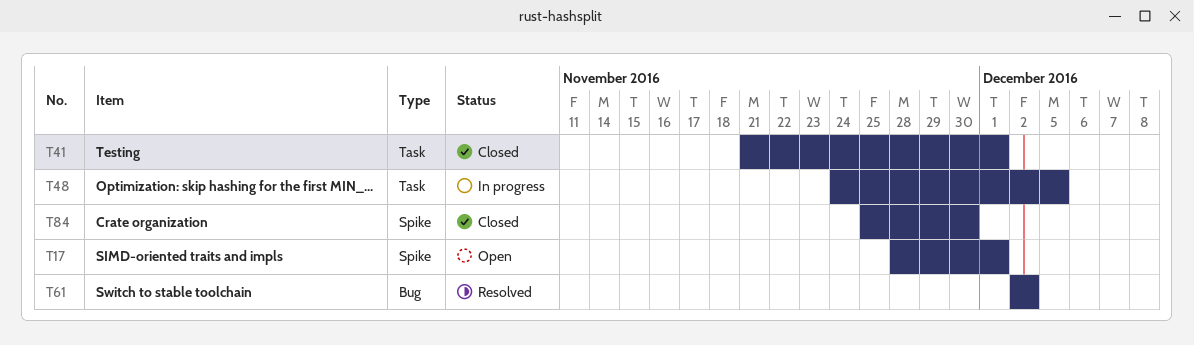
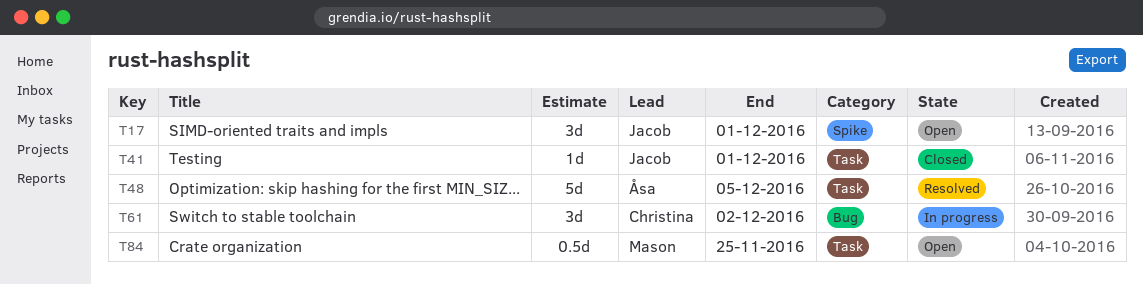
T48, status: In progress -> Resolved
T61, status: Resolved -> In progress
T84, status: Closed -> Open
T84, label: Spike -> Task
T84, due: Nov 30 -> Nov 25

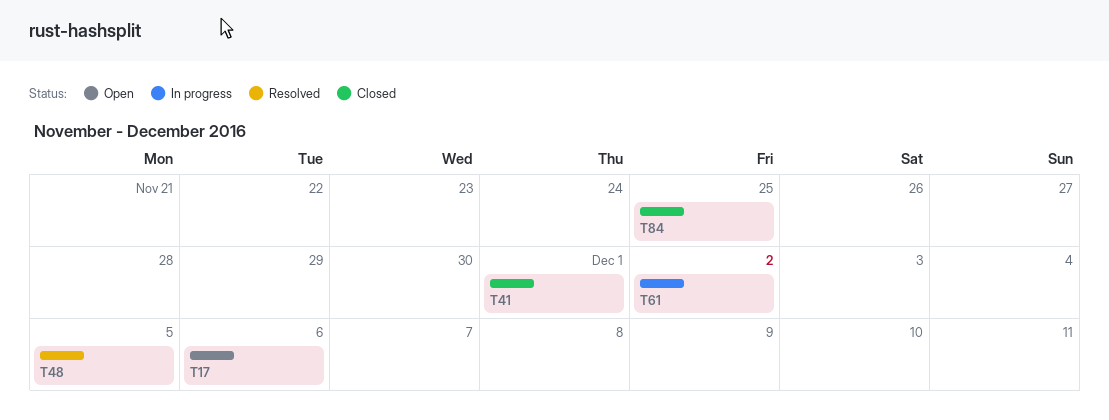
T17, due: Dec 1 -> Dec 6
T84, status: Open -> Closed

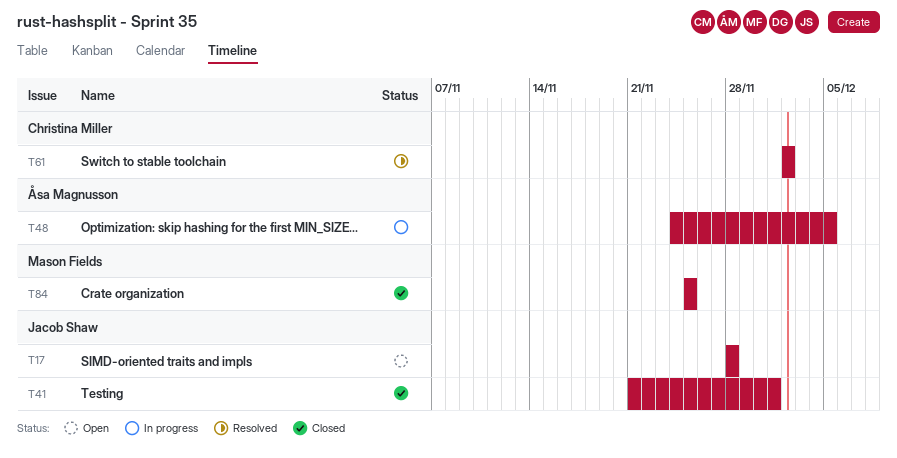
T17, due: Dec 6 -> Nov 28
T48, status: Resolved -> In progress
T61, status: In progress -> Resolved

